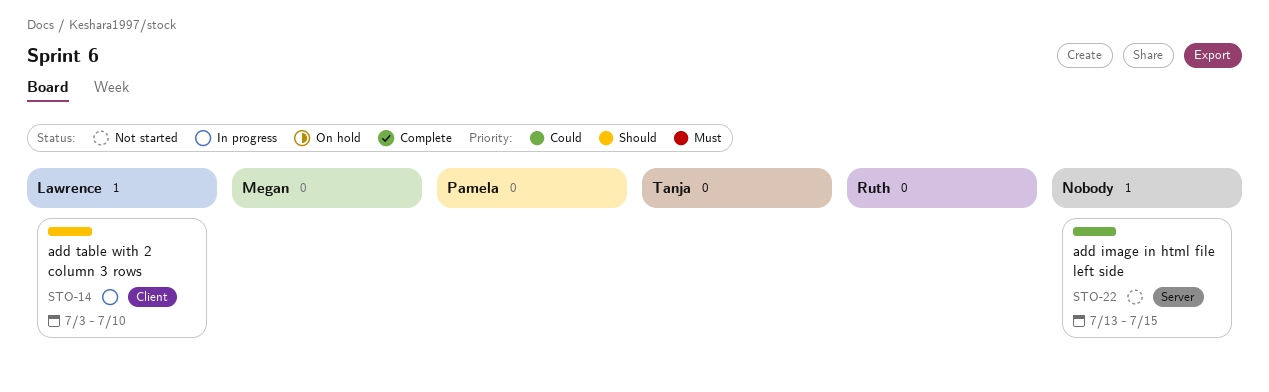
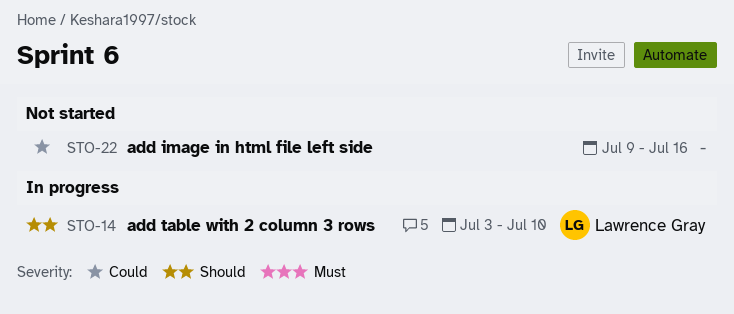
STO-22, start: Jul 13 -> Jul 9
STO-22, due: Jul 15 -> Jul 16

